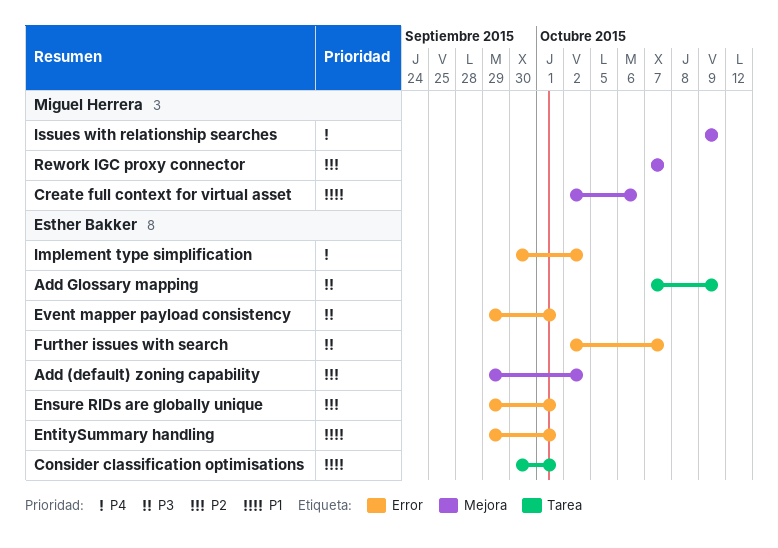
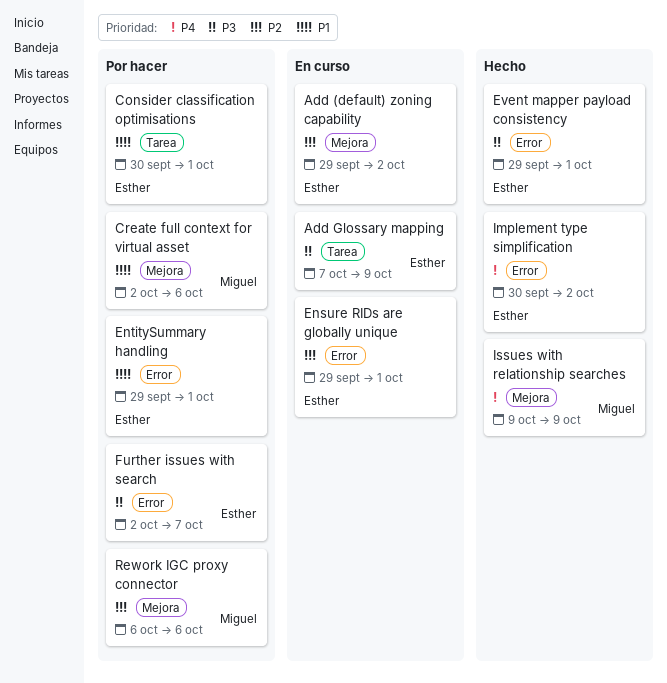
Rework IGC proxy connector, start: Oct 7 -> Oct 6
Rework IGC proxy connector, due: Oct 7 -> Oct 6

